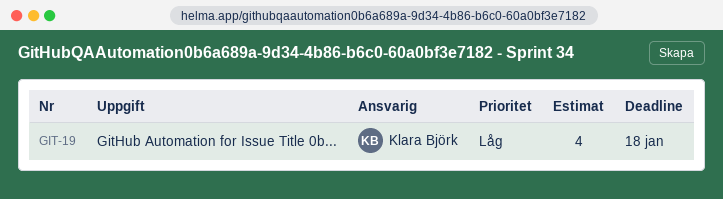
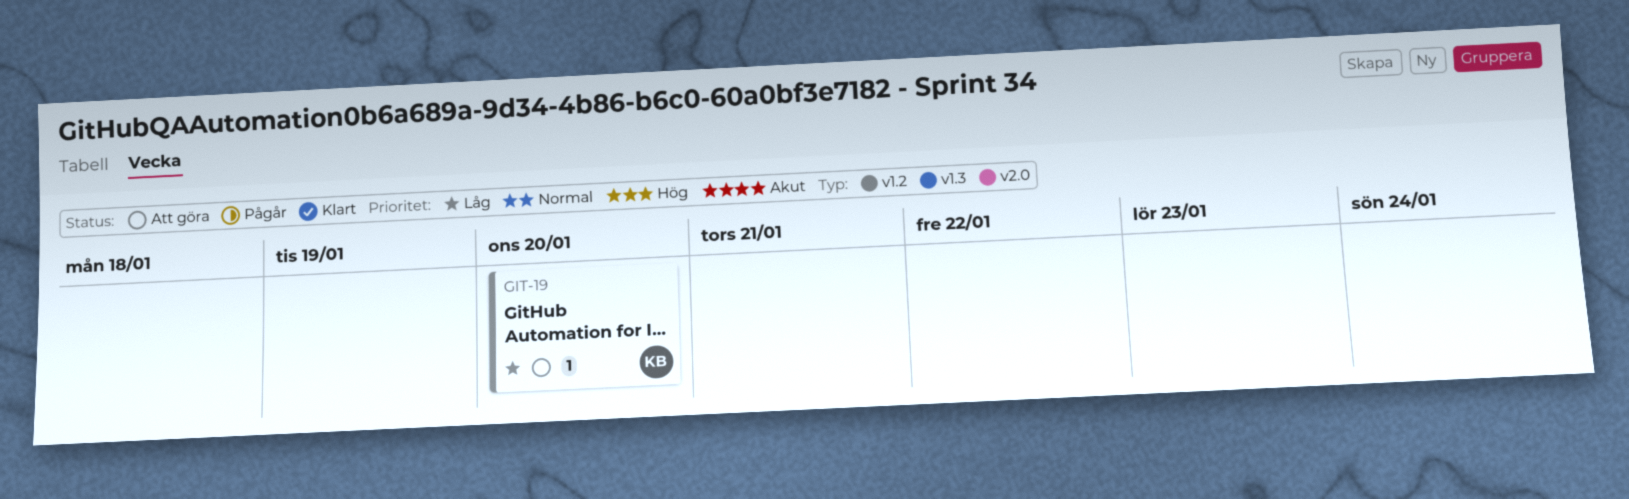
GIT-19, estimate: 4 -> 1
GIT-19, due: Jan 18 -> Jan 20

